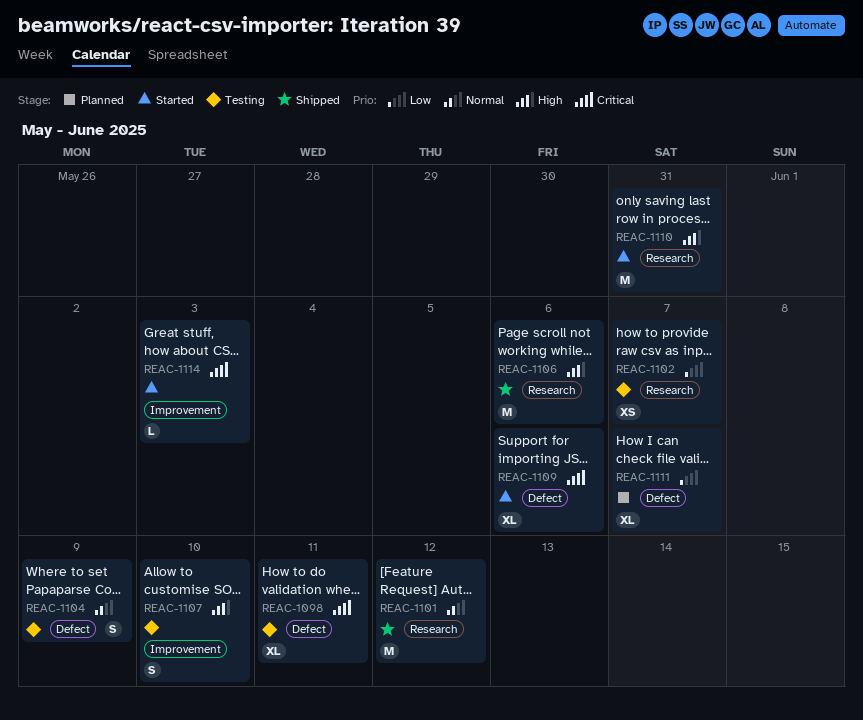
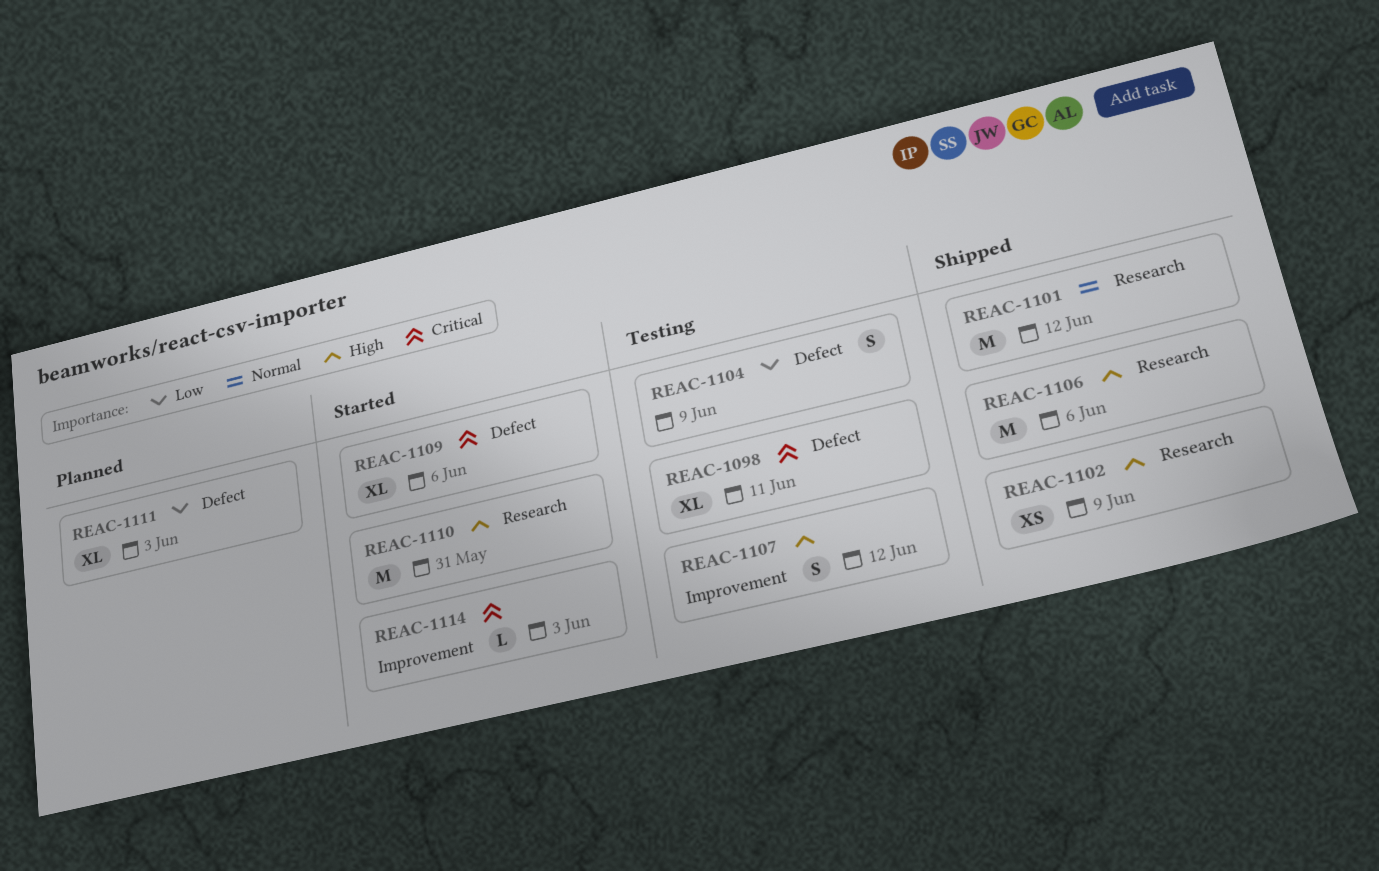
REAC-1102, status: Testing -> Shipped
REAC-1102, priority: Low -> High
REAC-1102, due: Jun 7 -> Jun 9
REAC-1104, priority: Normal -> Low
REAC-1107, due: Jun 10 -> Jun 12
REAC-1111, due: Jun 7 -> Jun 3

